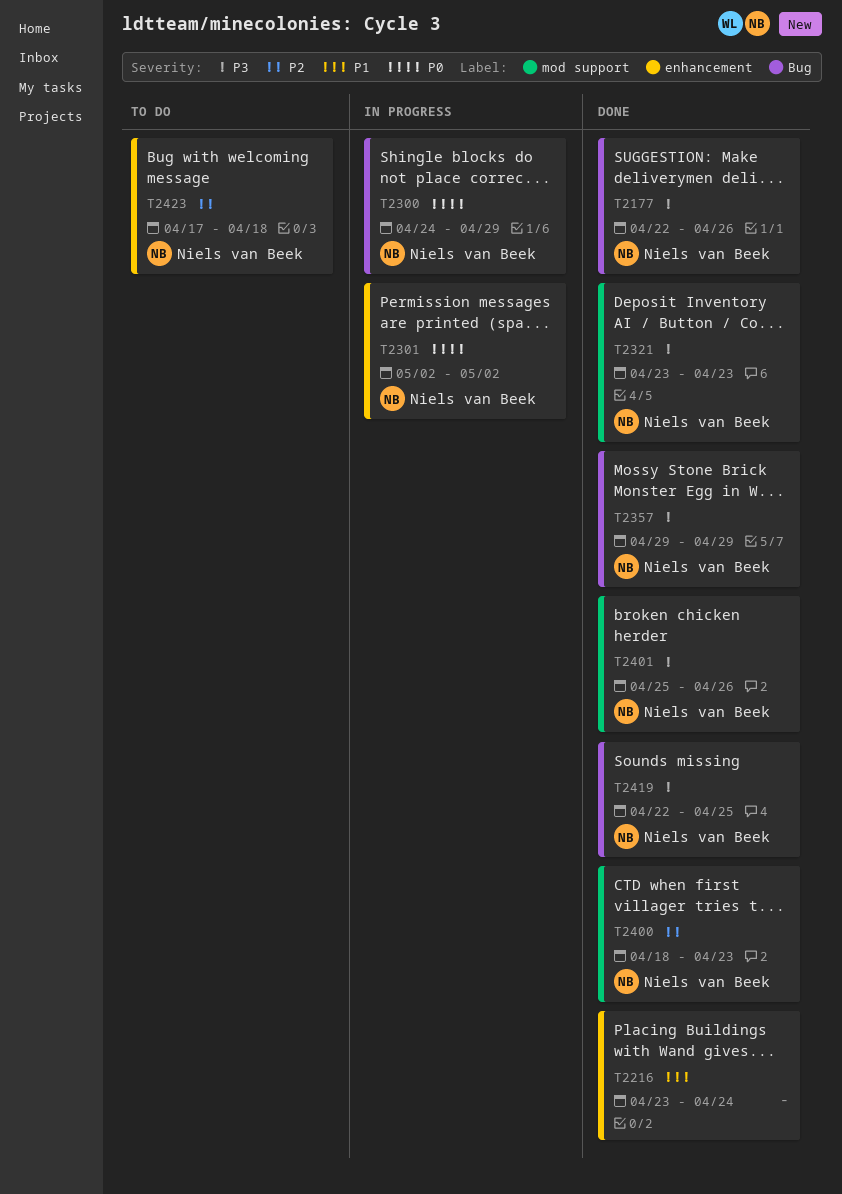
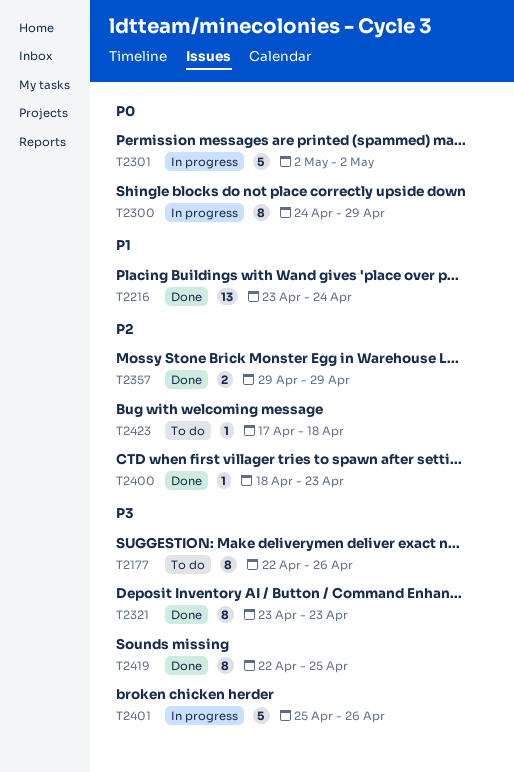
T2177, status: Done -> To do
T2357, priority: P3 -> P2
T2401, status: Done -> In progress

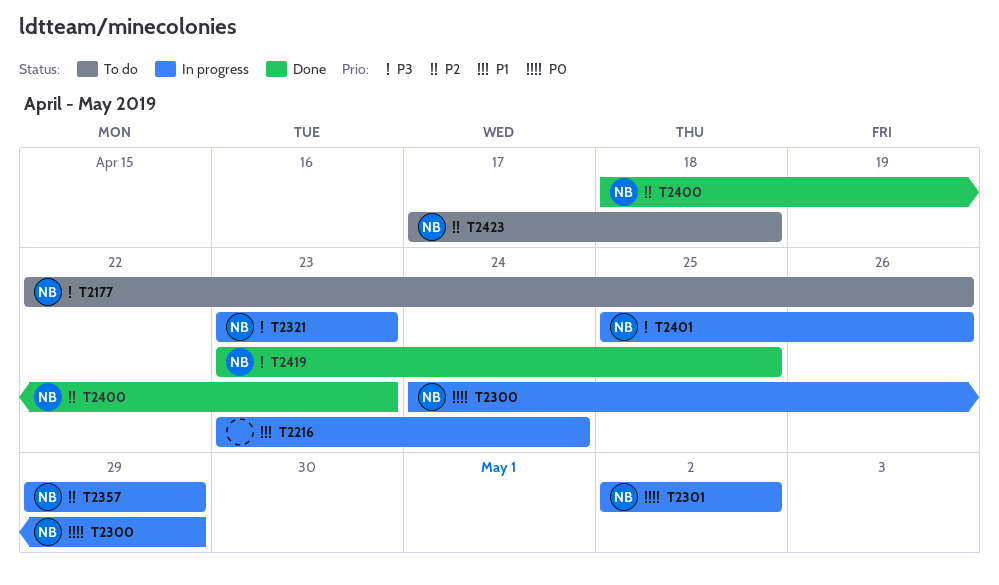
T2216, status: Done -> In progress
T2321, status: Done -> In progress
T2357, status: Done -> In progress
T2419, start: Apr 22 -> Apr 23

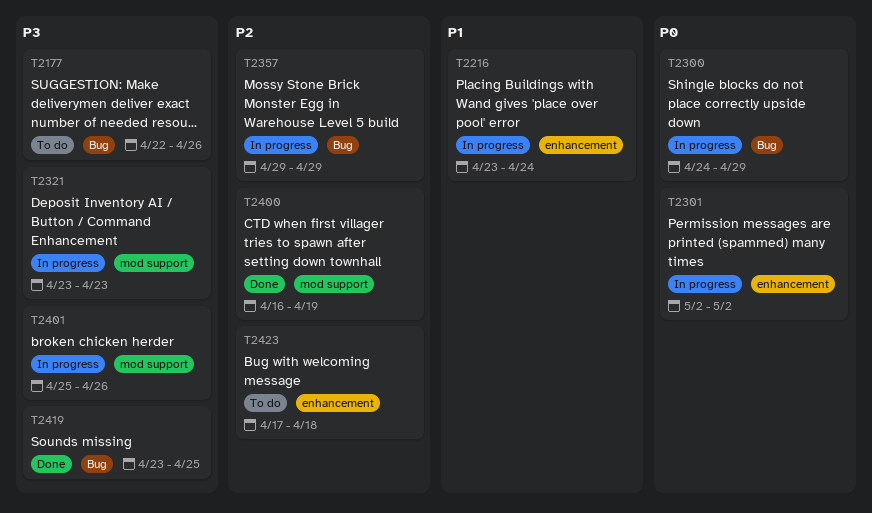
T2400, start: Apr 18 -> Apr 16
T2400, due: Apr 23 -> Apr 19

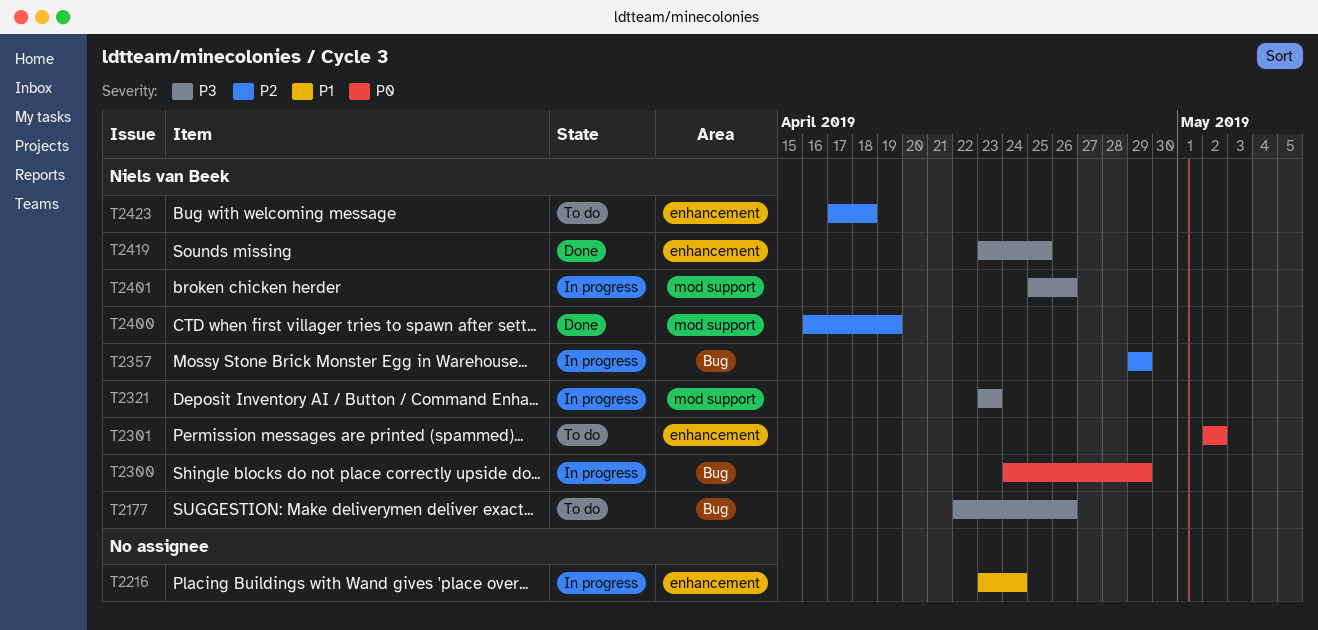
T2301, status: In progress -> To do
T2419, label: Bug -> enhancement

